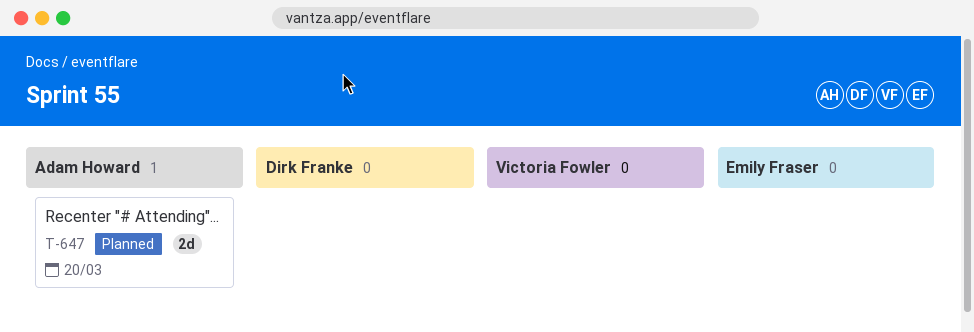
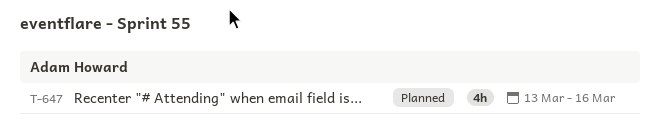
T-647, estimate: 2d -> 4h
T-647, due: Mar 20 -> Mar 16

